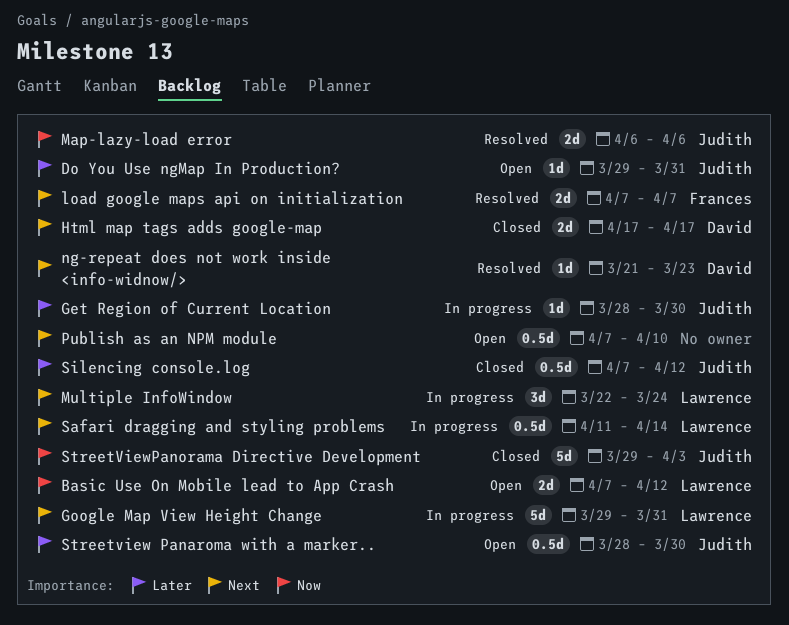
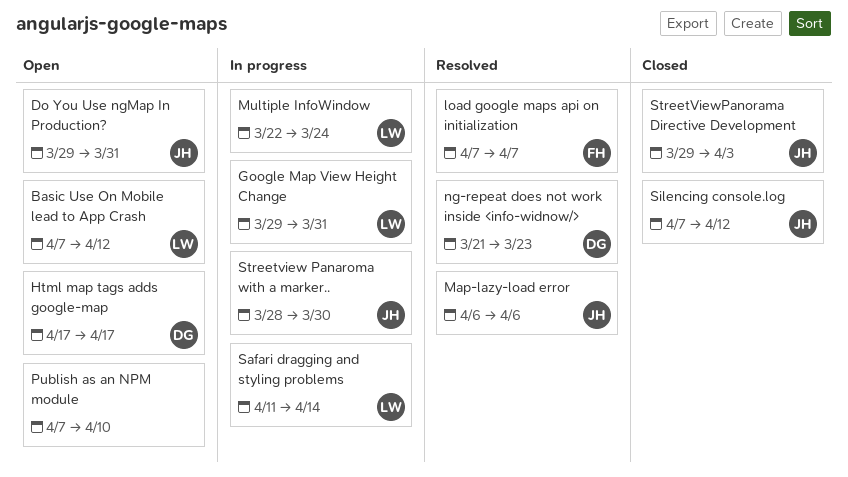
Get Region of Current Location: present -> none
Html map tags adds google-map, status: Closed -> Open
Streetview Panaroma with a marker.., status: Open -> In progress

